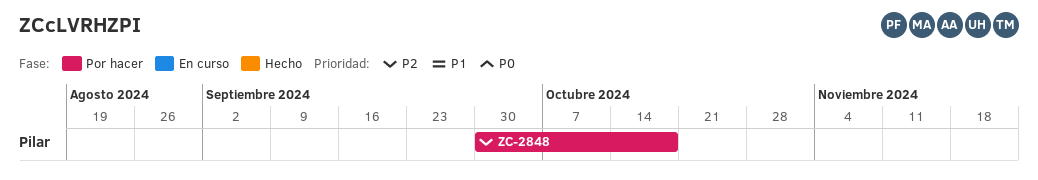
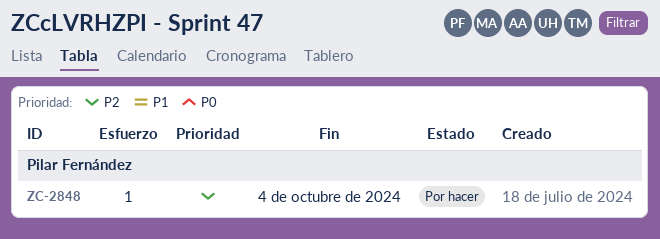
ZC-2848, due: Oct 18 -> Oct 4

